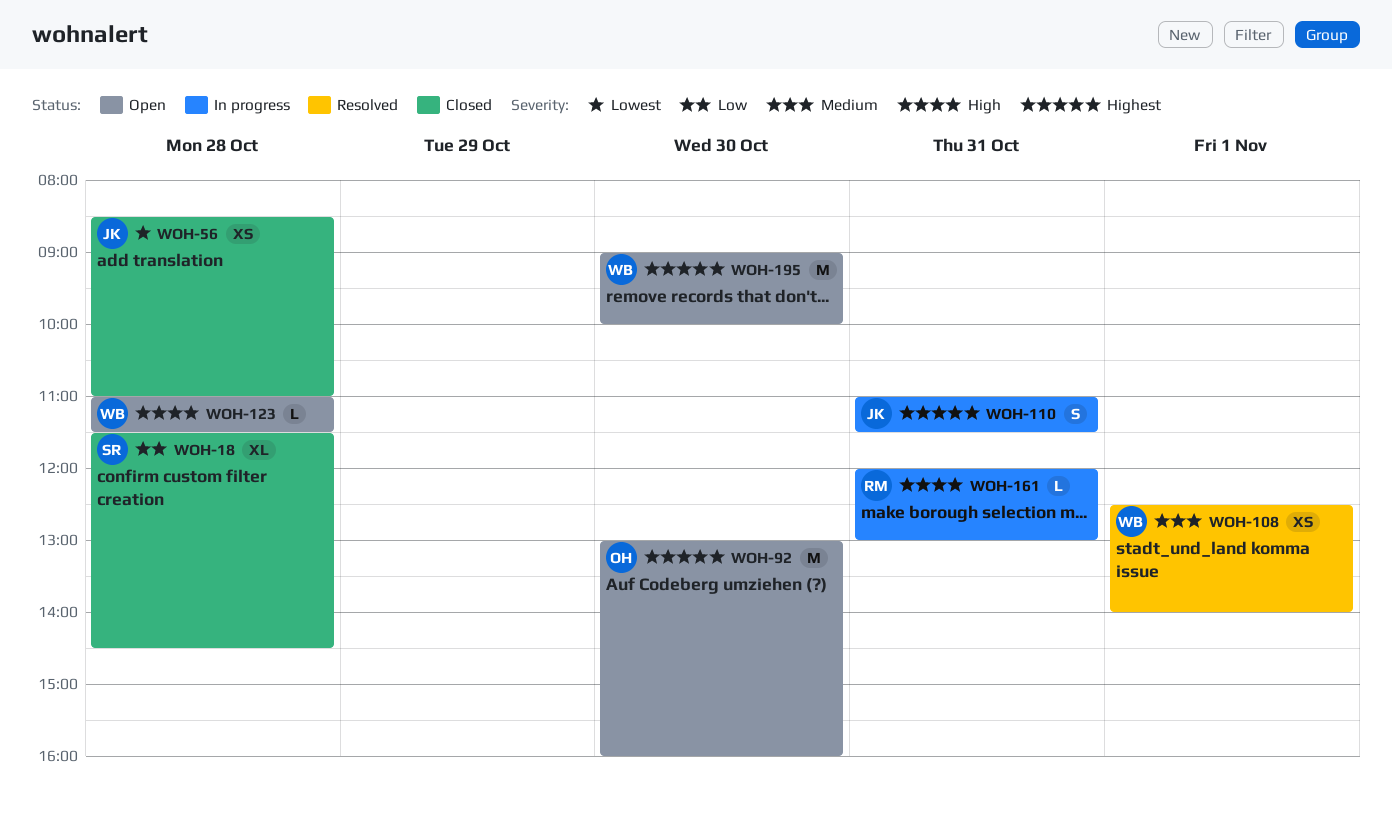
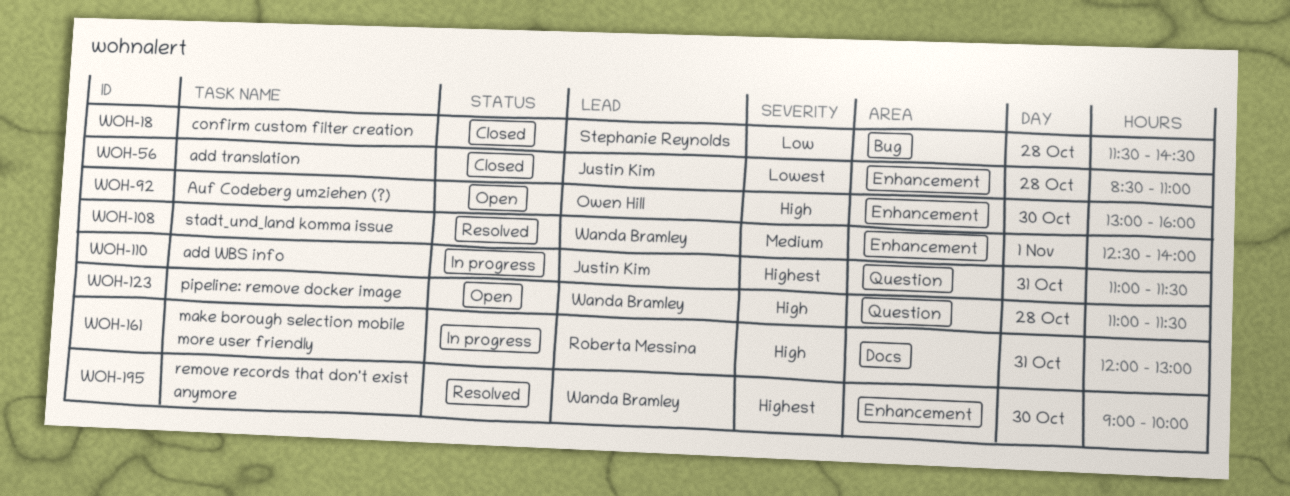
WOH-92, priority: Highest -> High
WOH-195, status: Open -> Resolved

